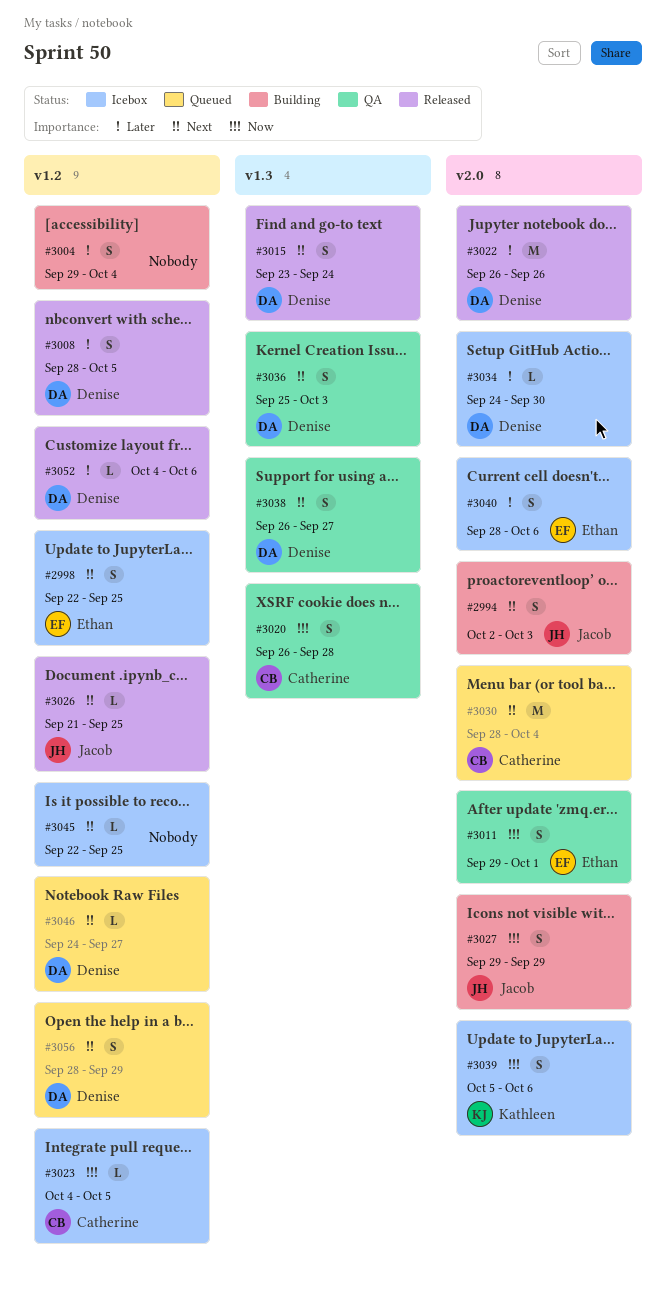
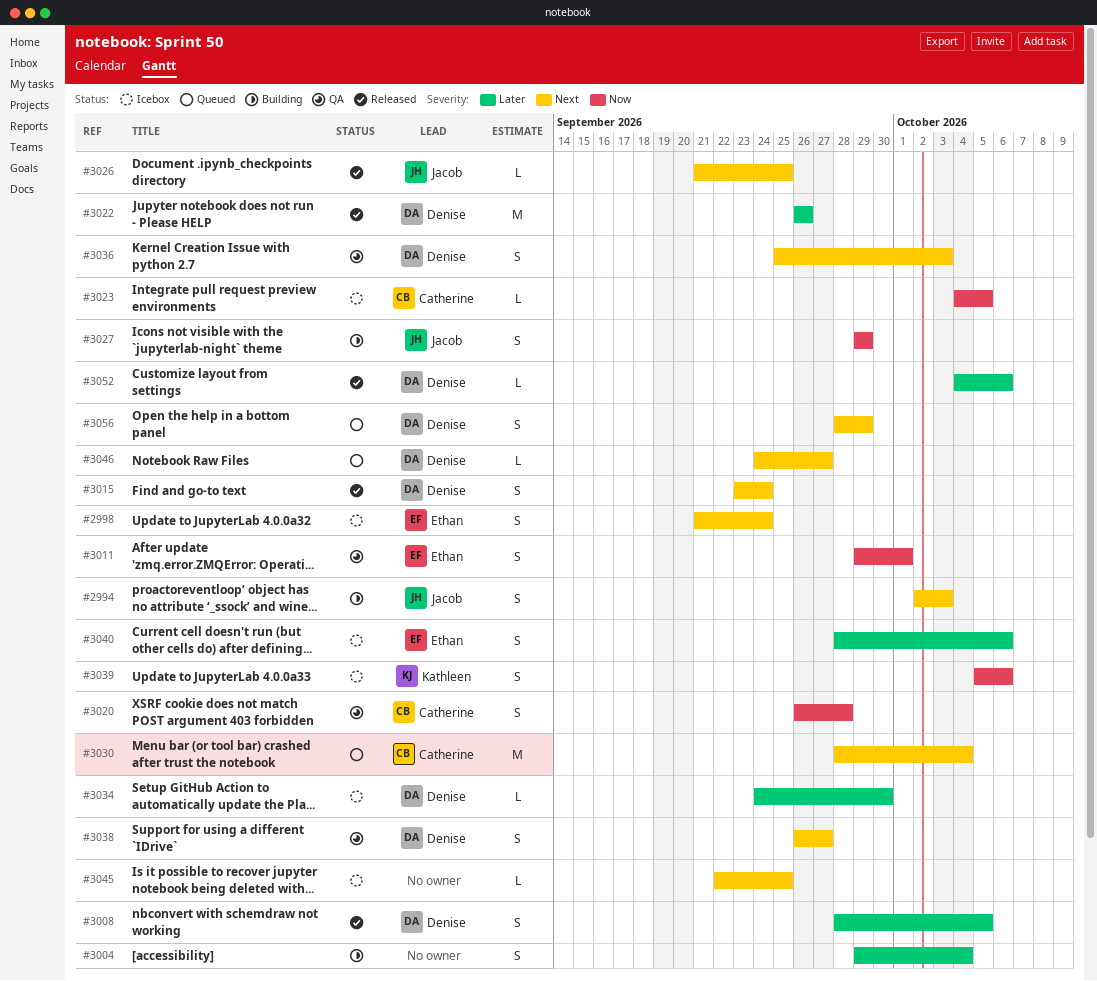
#2998, start: Sep 22 -> Sep 21
#2998, due: Sep 25 -> Sep 24

